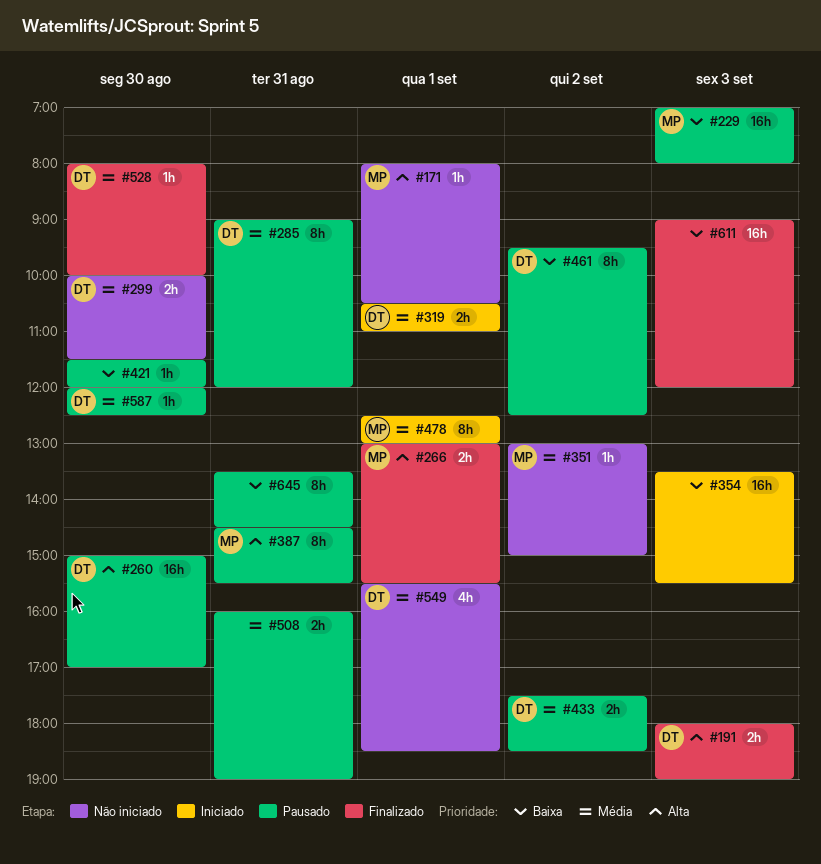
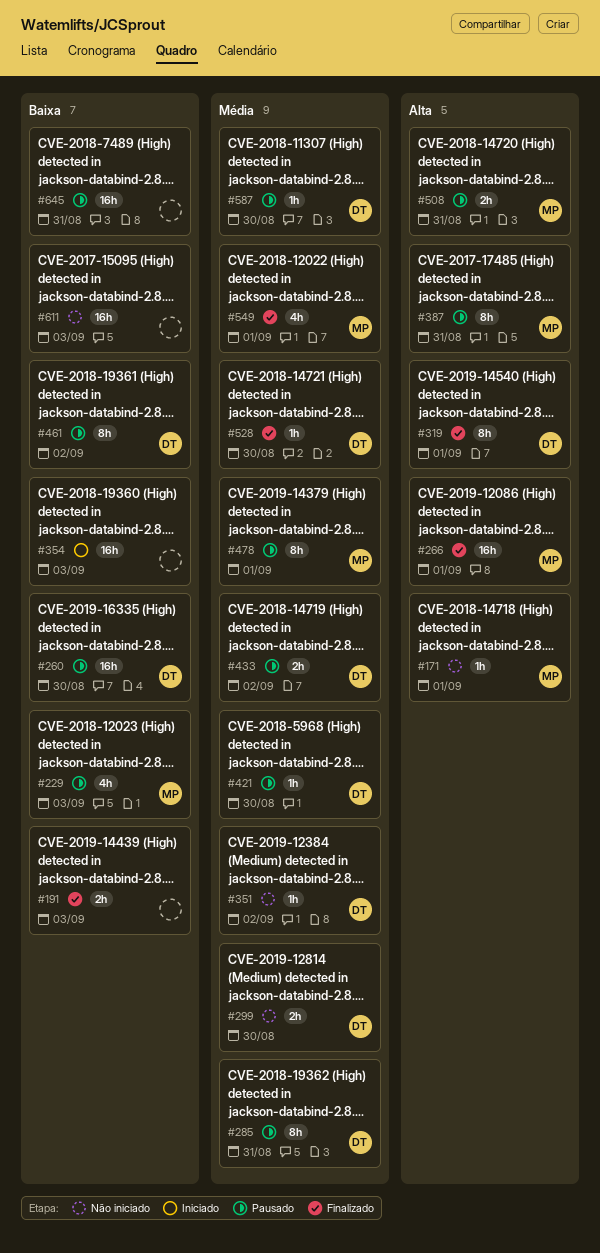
#191, owner: DT -> none
#191, priority: Alta -> Baixa
#229, estimate: 16h -> 4h
#260, priority: Alta -> Baixa
#266, estimate: 2h -> 16h
#319, status: Iniciado -> Finalizado
#319, priority: Média -> Alta
#319, estimate: 2h -> 8h
#351, owner: MP -> DT
#421, owner: none -> DT
#421, priority: Baixa -> Média
#478, status: Iniciado -> Pausado
#508, owner: none -> MP
#508, priority: Média -> Alta
#549, status: Não iniciado -> Finalizado
#549, owner: DT -> MP
#611, status: Finalizado -> Não iniciado
#645, estimate: 8h -> 16h

